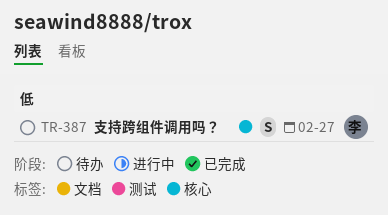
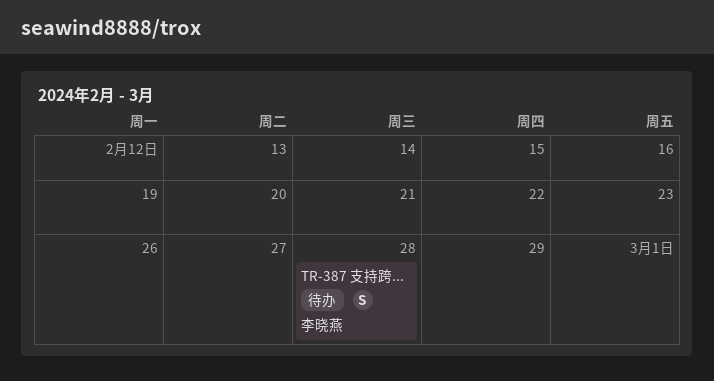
TR-387, due: Feb 27 -> Feb 28

